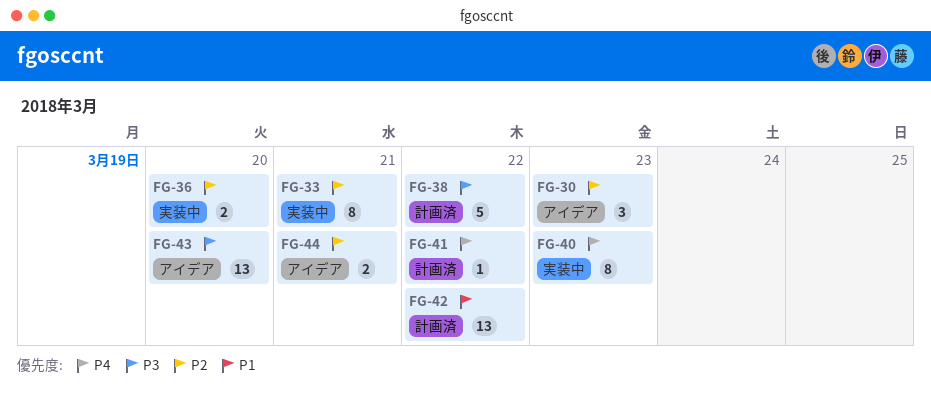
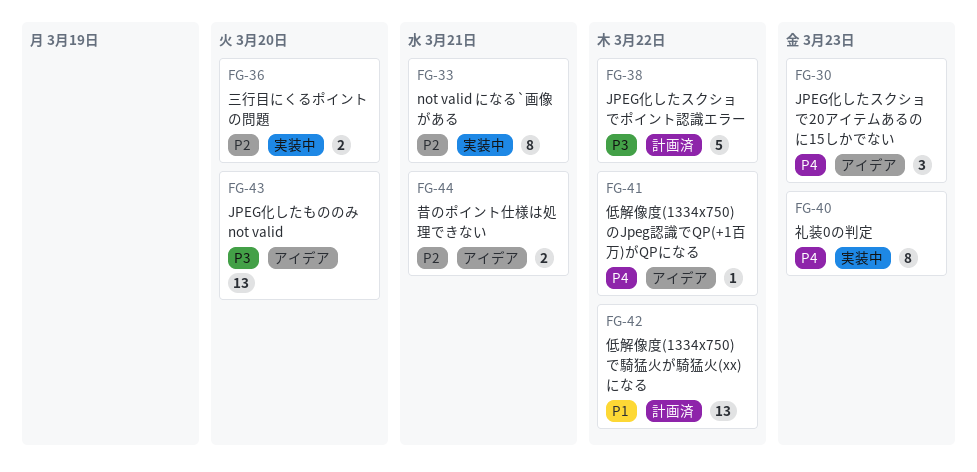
FG-30, priority: P2 -> P4
FG-41, status: 計画済 -> アイデア

